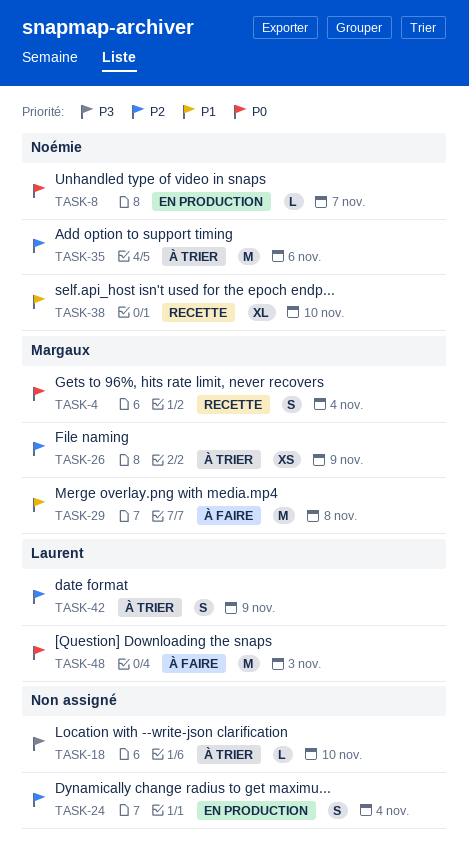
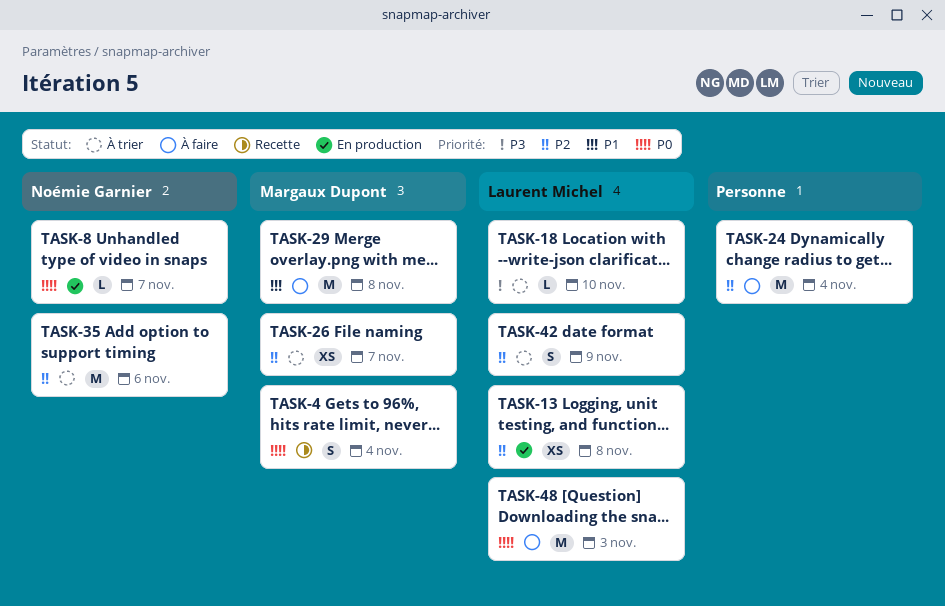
TASK-13: none -> present
TASK-18, owner: none -> Laurent Michel
TASK-24, status: En production -> À faire
TASK-24, estimate: S -> M
TASK-26, due: Nov 9 -> Nov 7
TASK-38: present -> none

